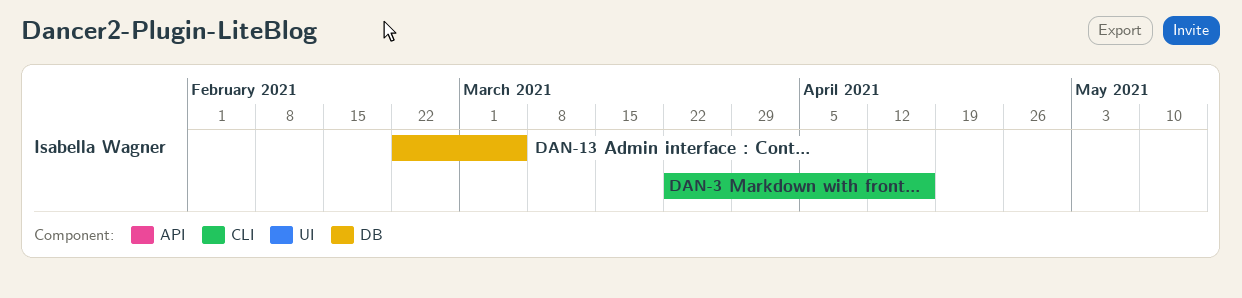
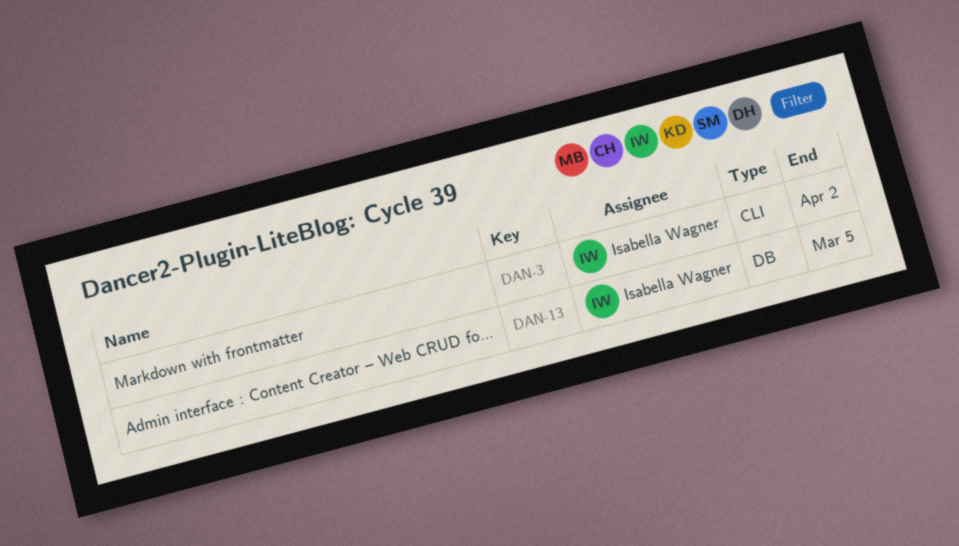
DAN-3, due: Apr 16 -> Apr 2

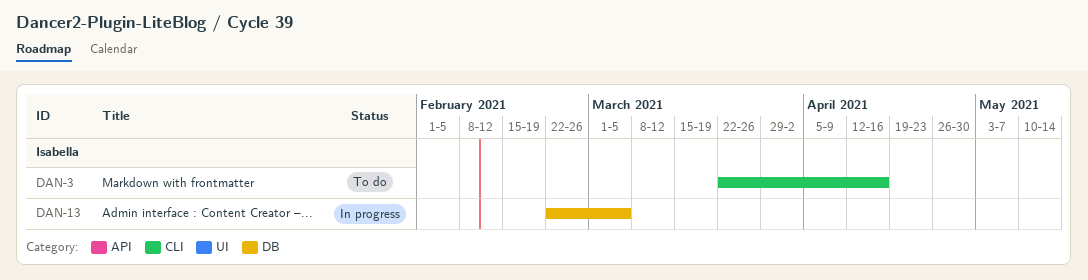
DAN-3, due: Apr 2 -> Apr 16

